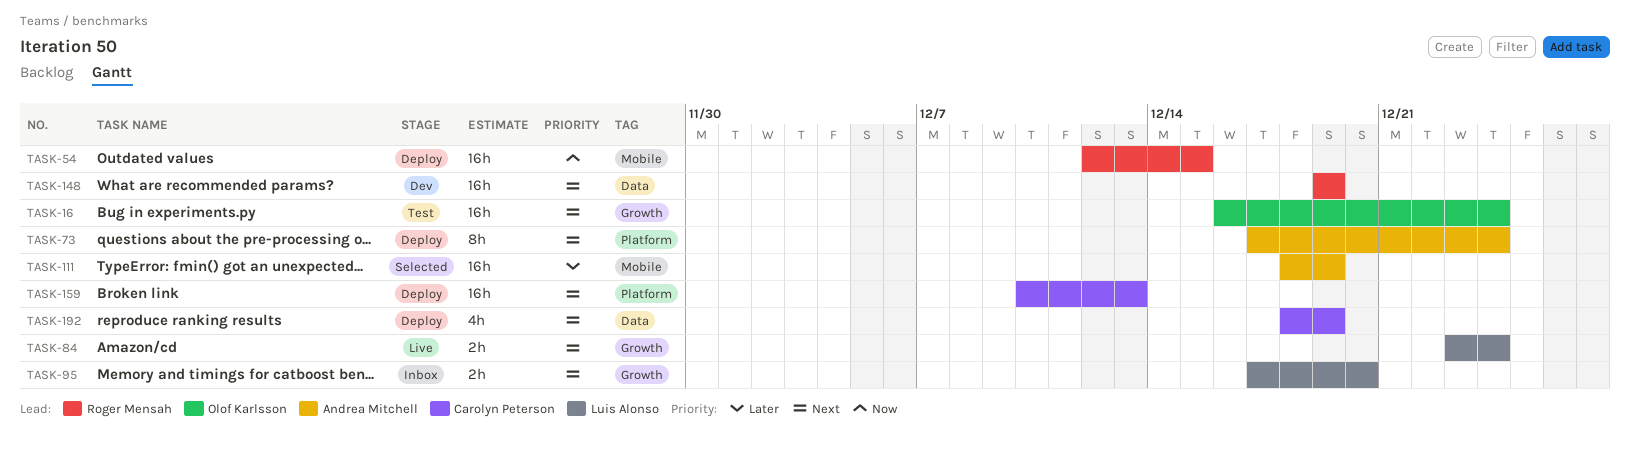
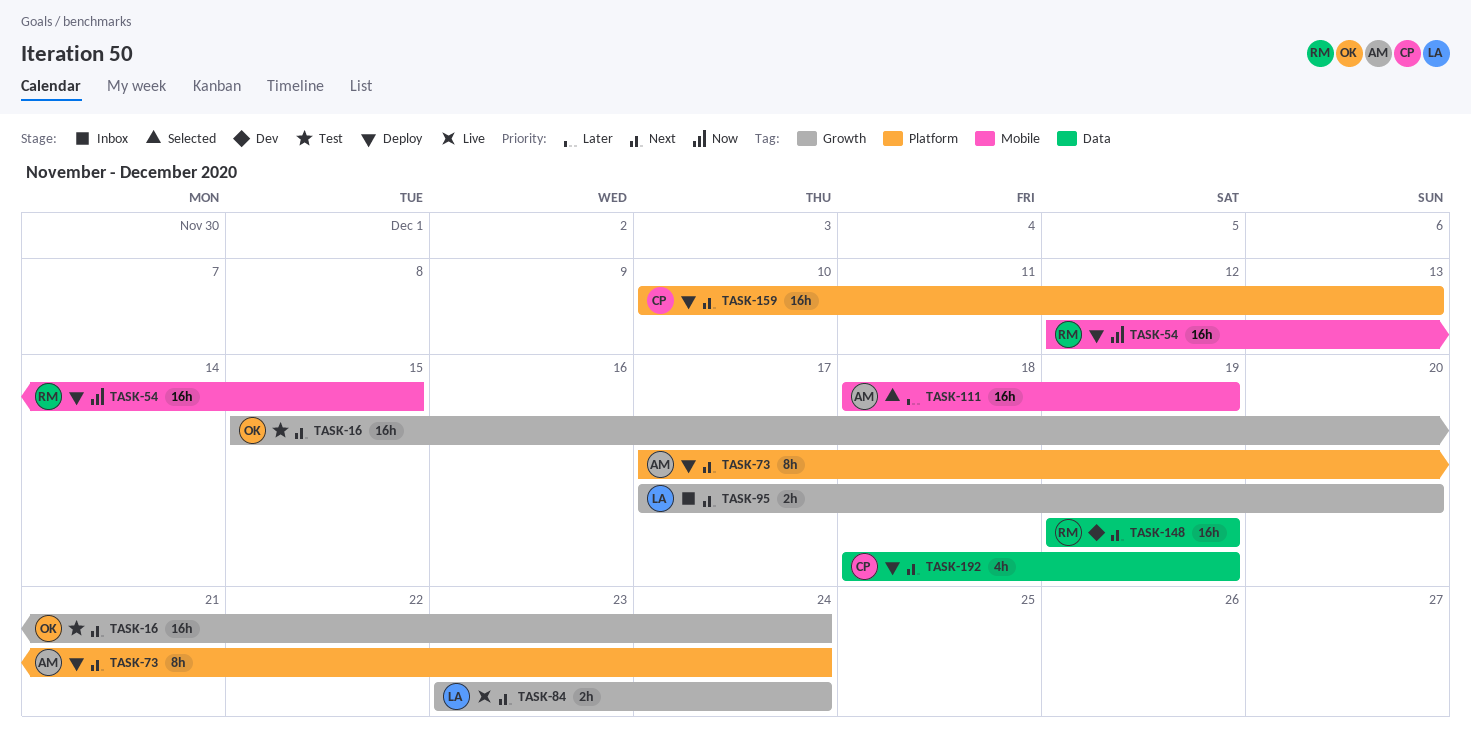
TASK-16, start: Dec 16 -> Dec 15

